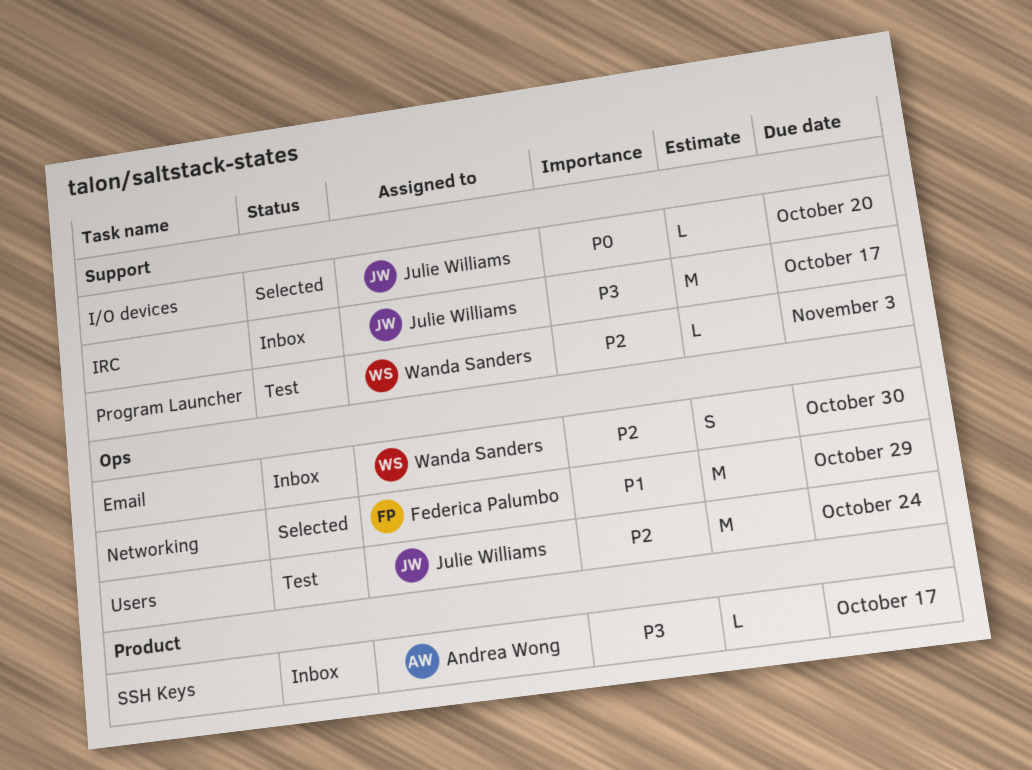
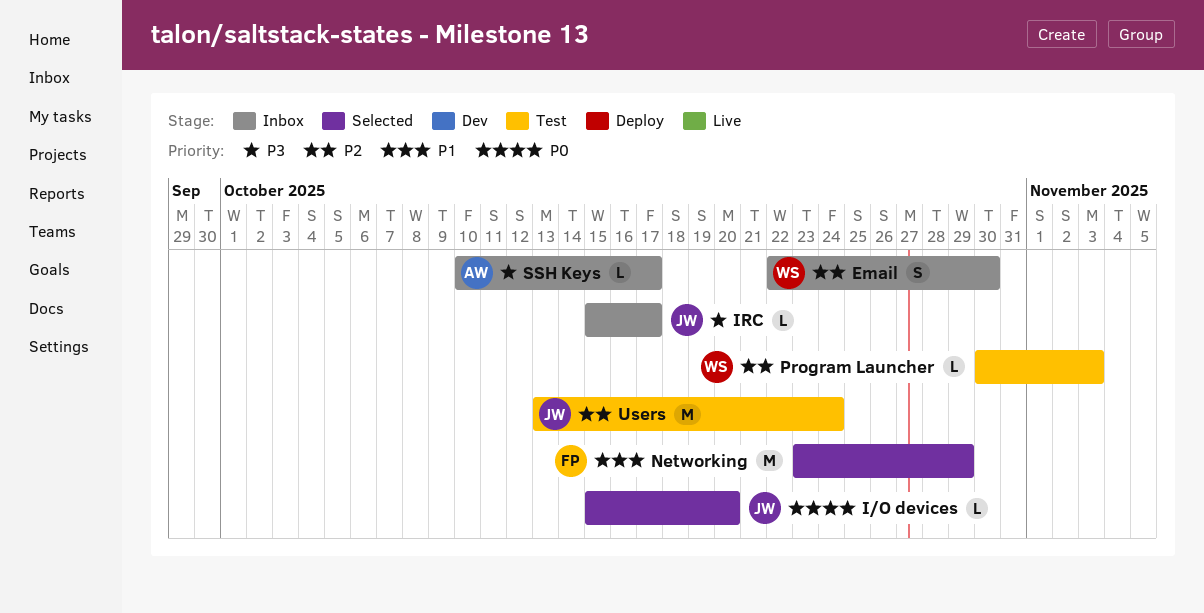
IRC, estimate: M -> L

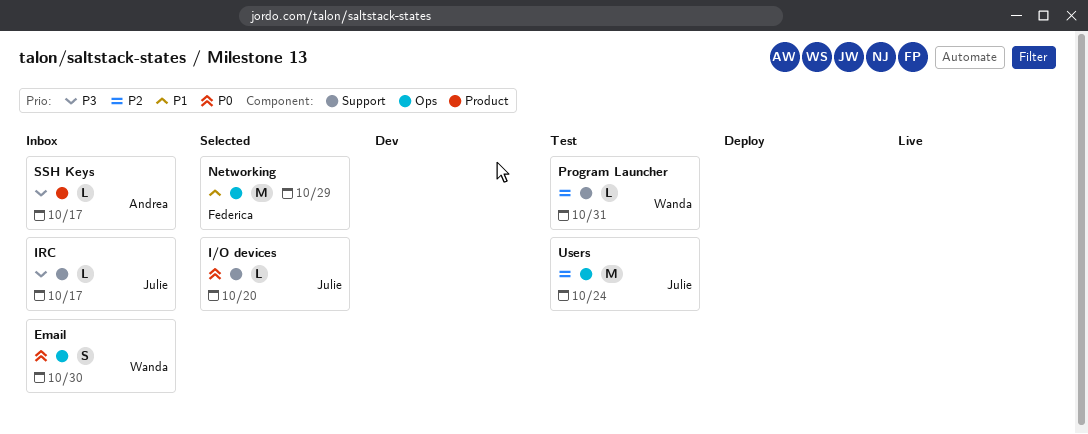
Email, priority: P2 -> P0
Program Launcher, due: Nov 3 -> Oct 31

